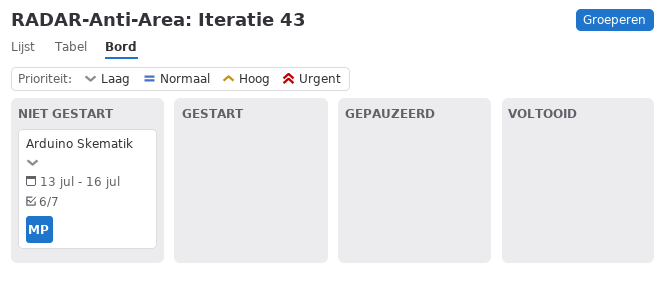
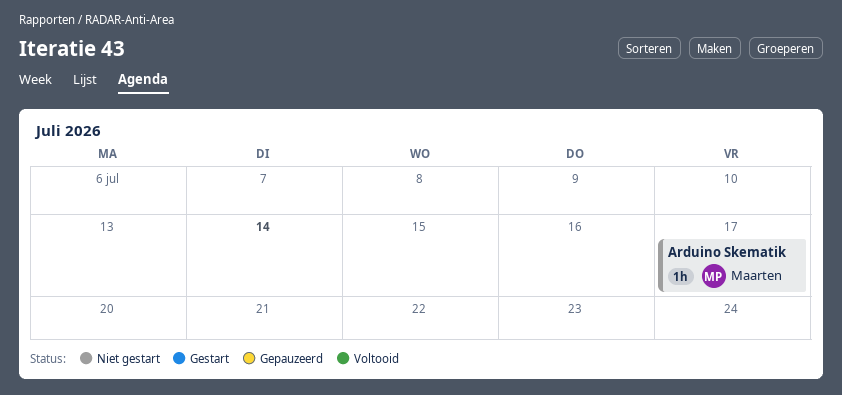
Arduino Skematik, due: Jul 16 -> Jul 17

